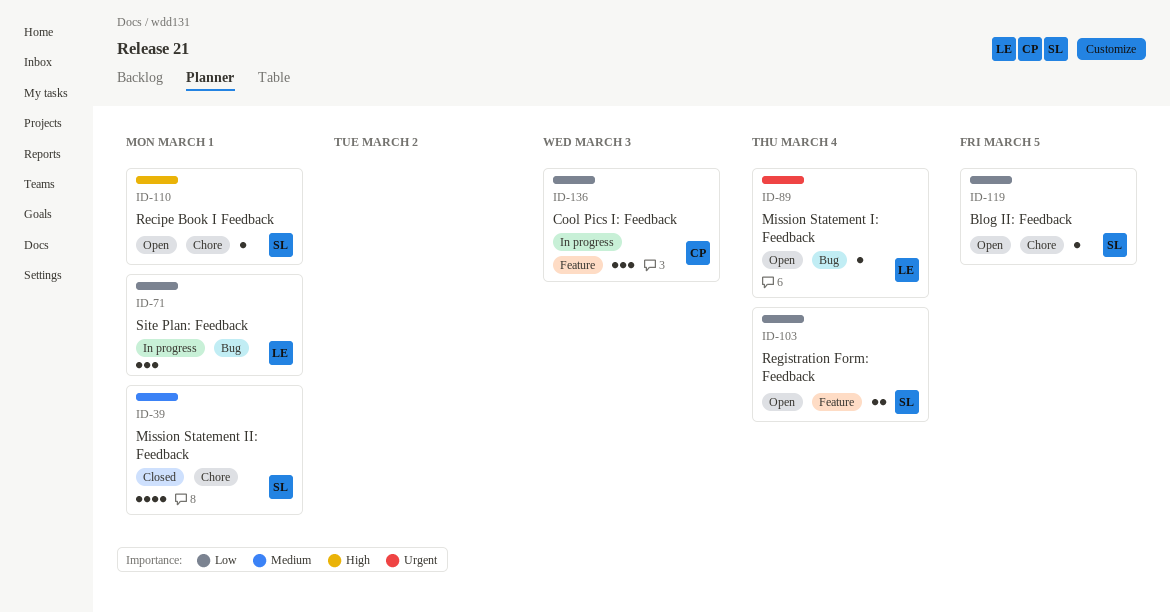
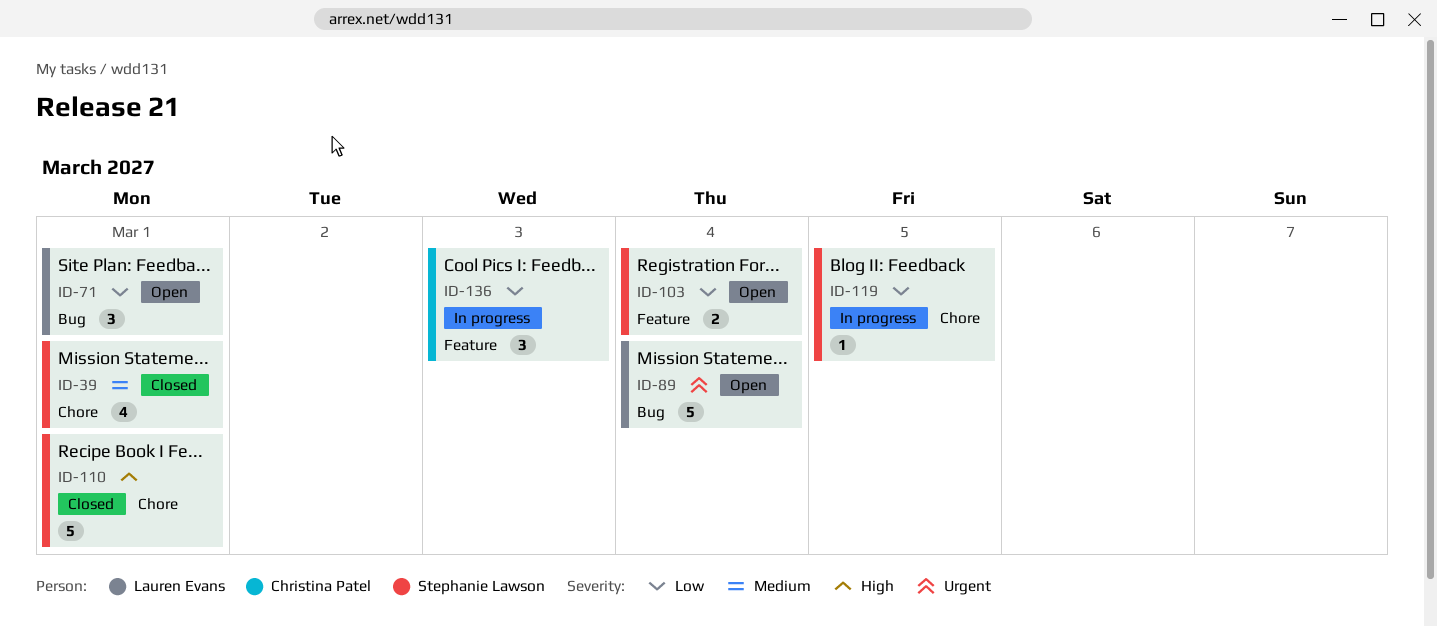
ID-71, status: In progress -> Open
ID-89, estimate: 1 -> 5
ID-110, status: Open -> Closed
ID-110, estimate: 1 -> 5
ID-119, status: Open -> In progress

